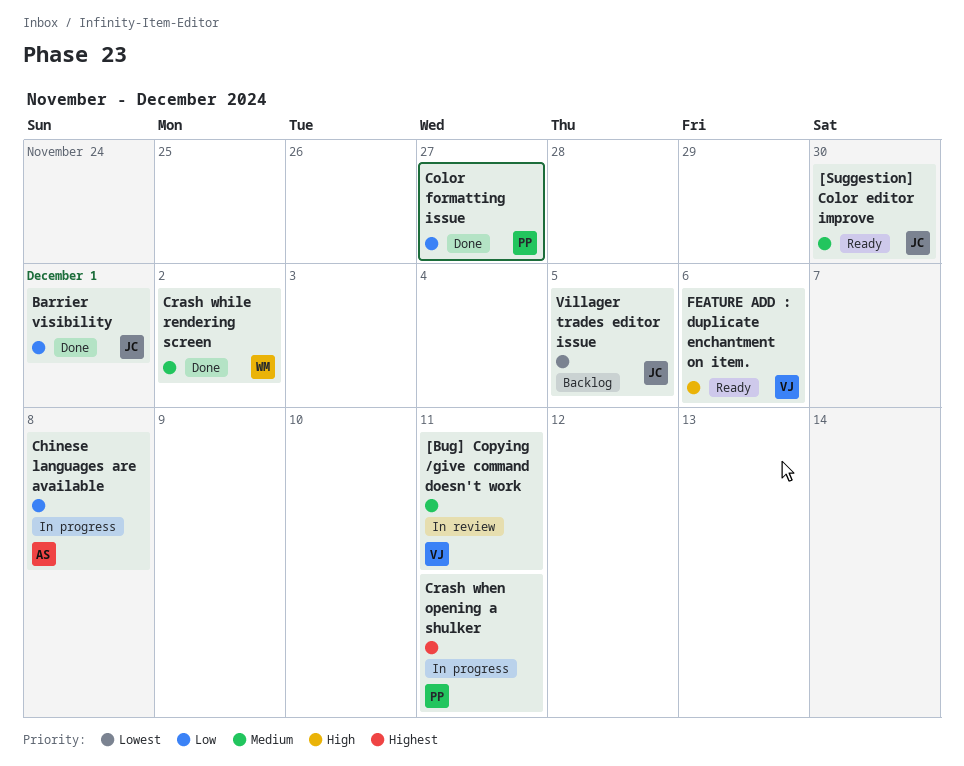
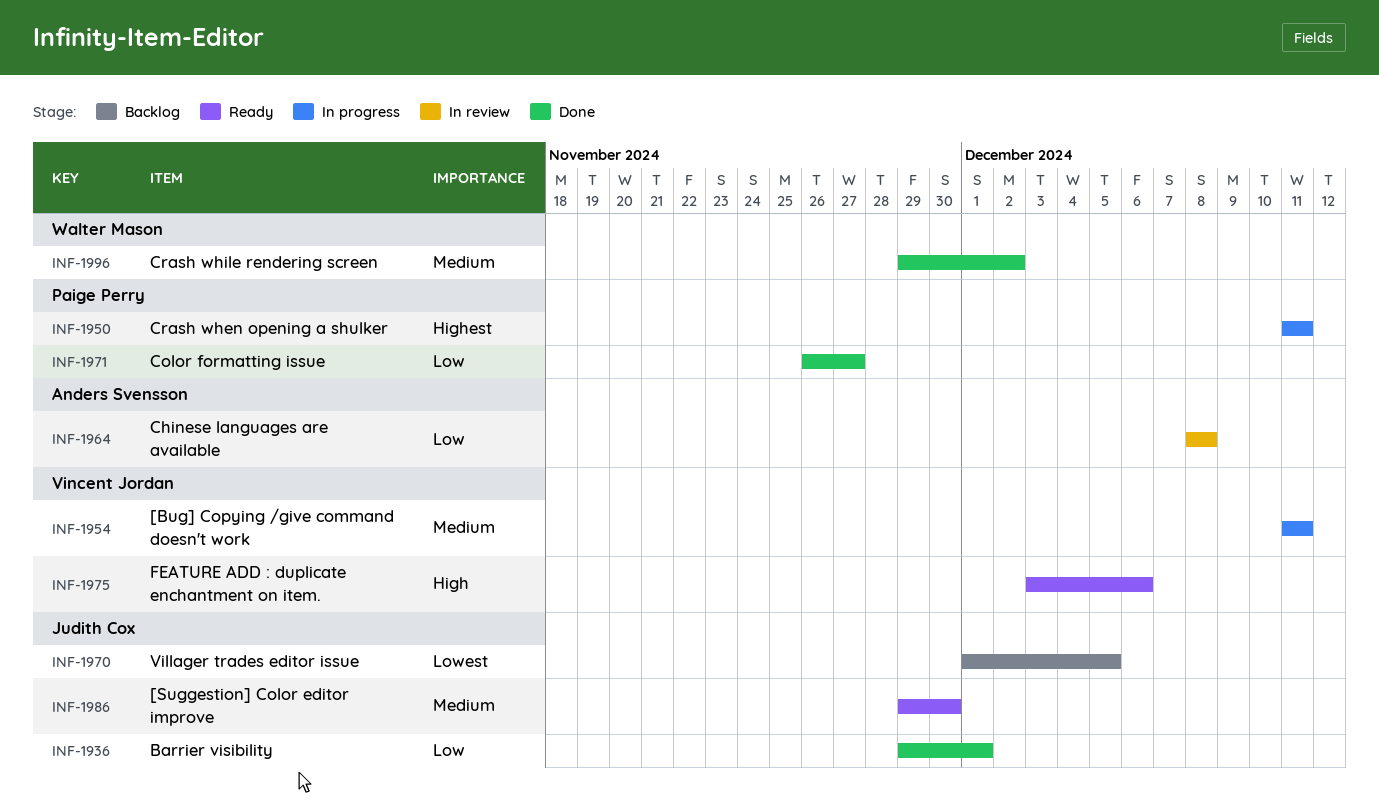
[Bug] Copying /give command doesn't work, status: In review -> In progress
Chinese languages are available, status: In progress -> In review

